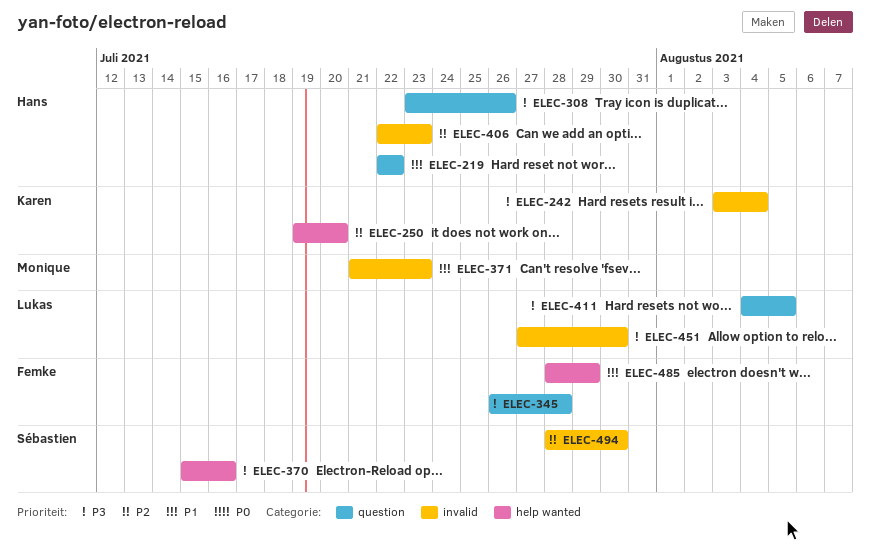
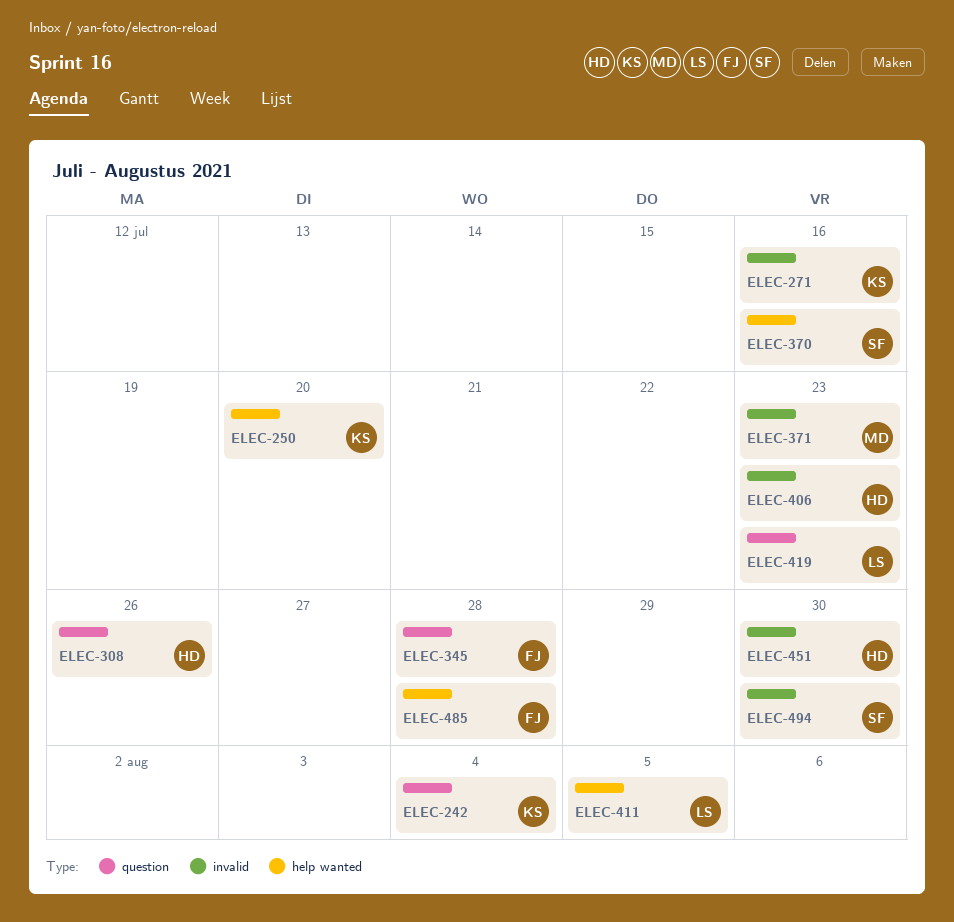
ELEC-219: present -> none
ELEC-242, label: invalid -> question
ELEC-271: none -> present
ELEC-411, label: question -> help wanted
ELEC-419: none -> present
ELEC-451, owner: Lukas -> Hans
ELEC-485, due: Jul 29 -> Jul 28

